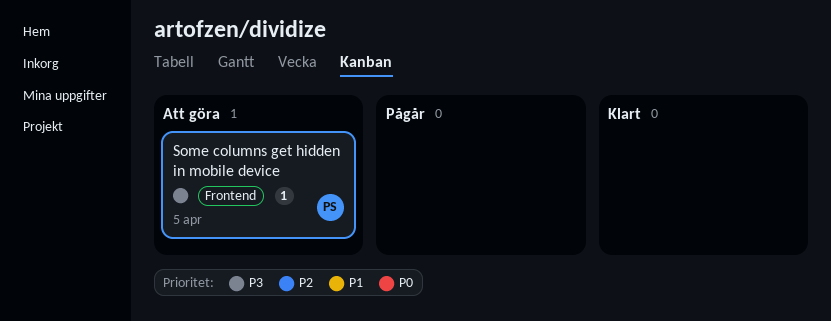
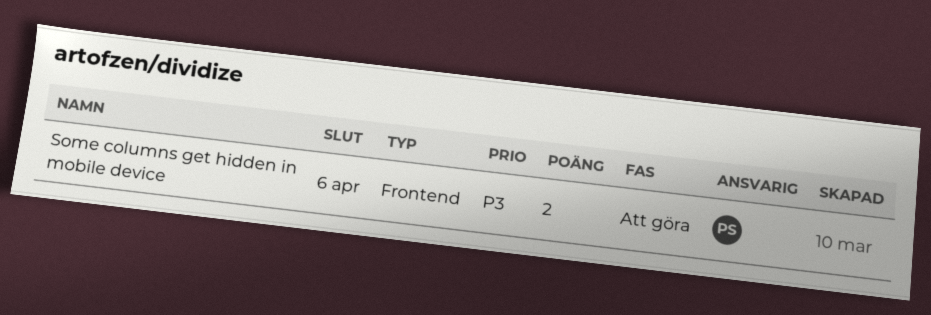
Some columns get hidden in mobile device, estimate: 1 -> 2
Some columns get hidden in mobile device, due: Apr 5 -> Apr 6

